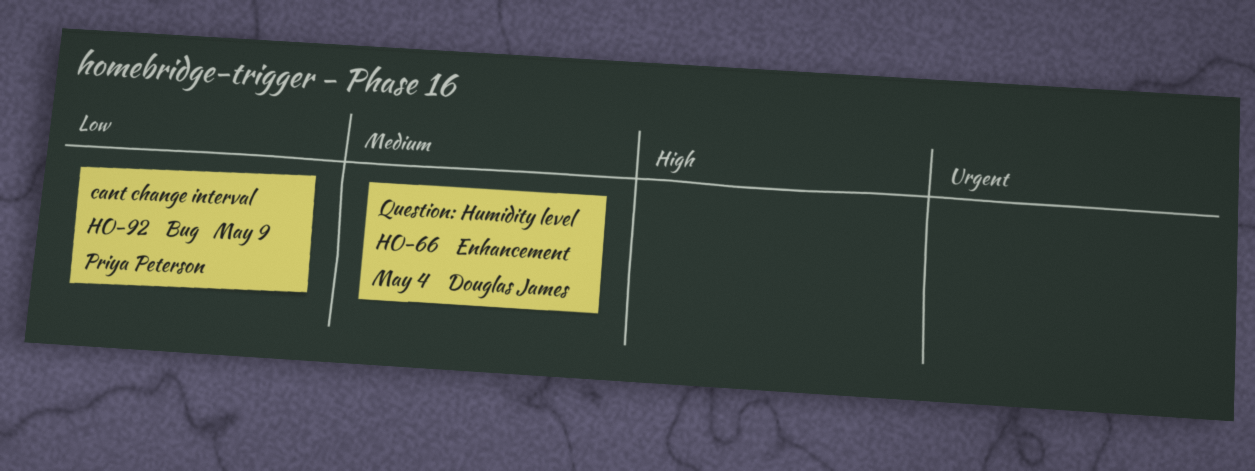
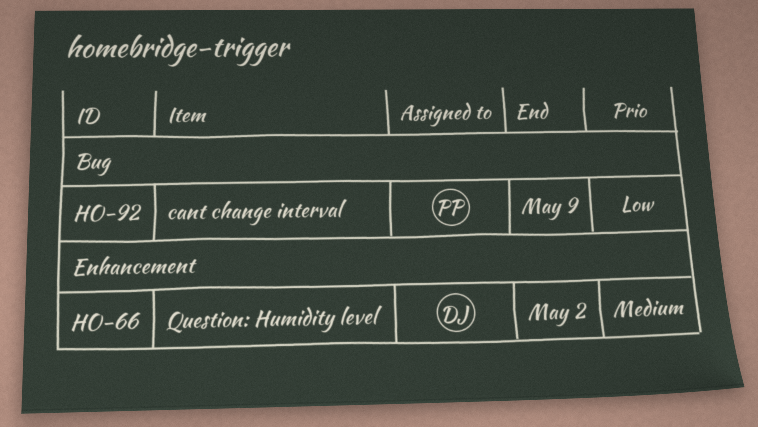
HO-66, due: May 4 -> May 2

